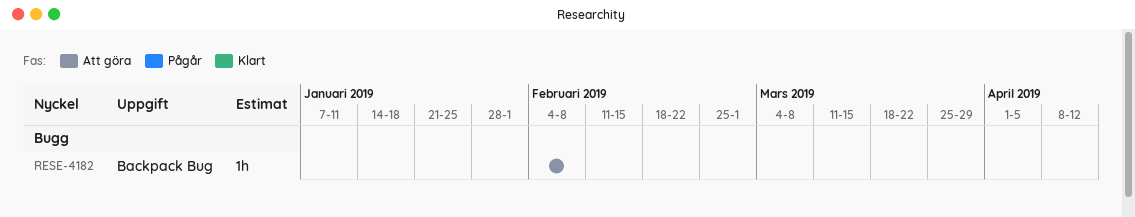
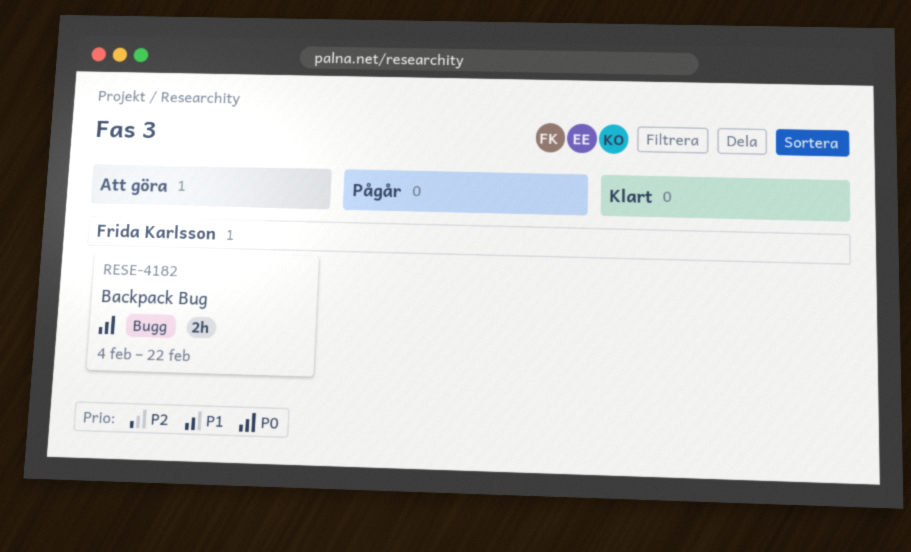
RESE-4182, estimate: 1h -> 2h
RESE-4182, due: Feb 8 -> Feb 22

